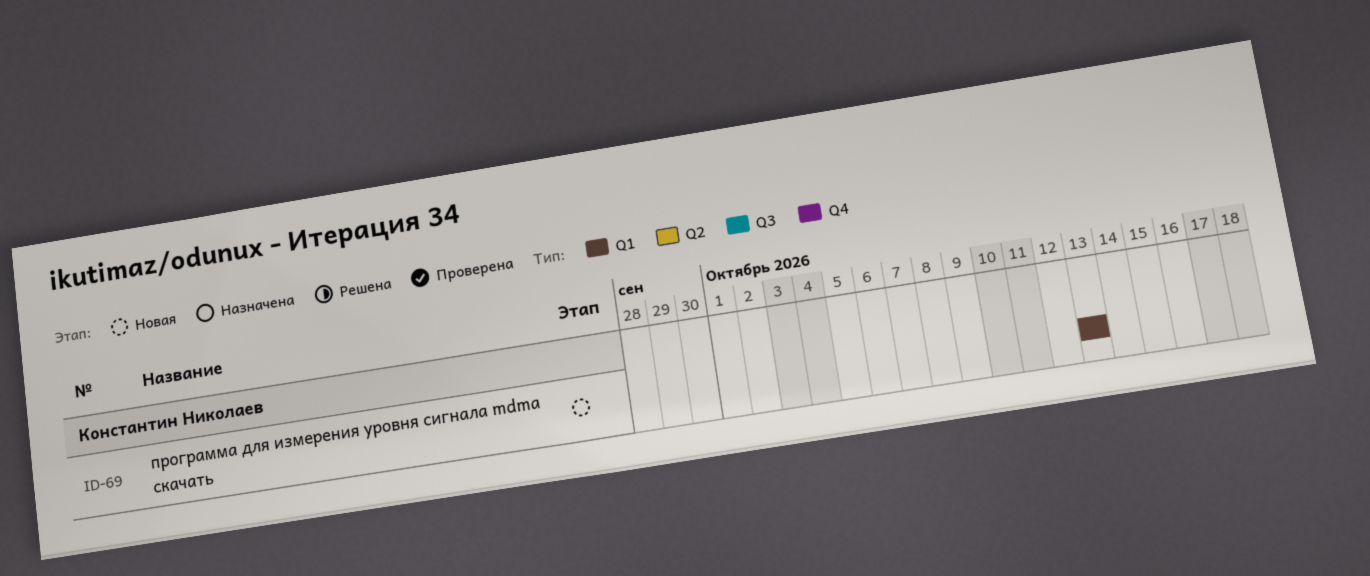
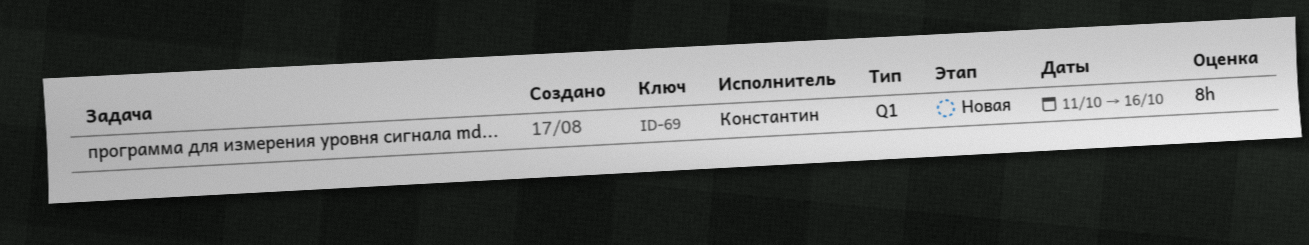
ID-69, start: Oct 13 -> Oct 11
ID-69, due: Oct 13 -> Oct 16

